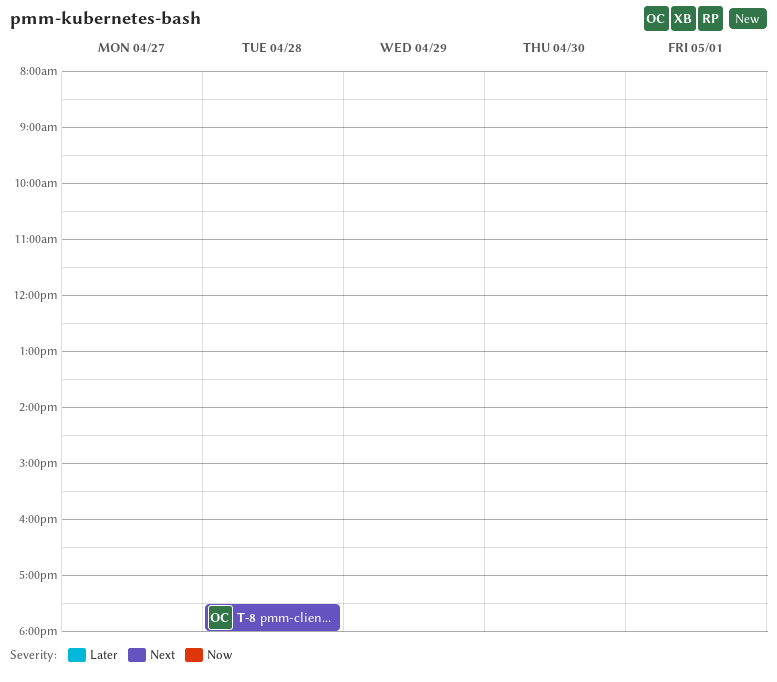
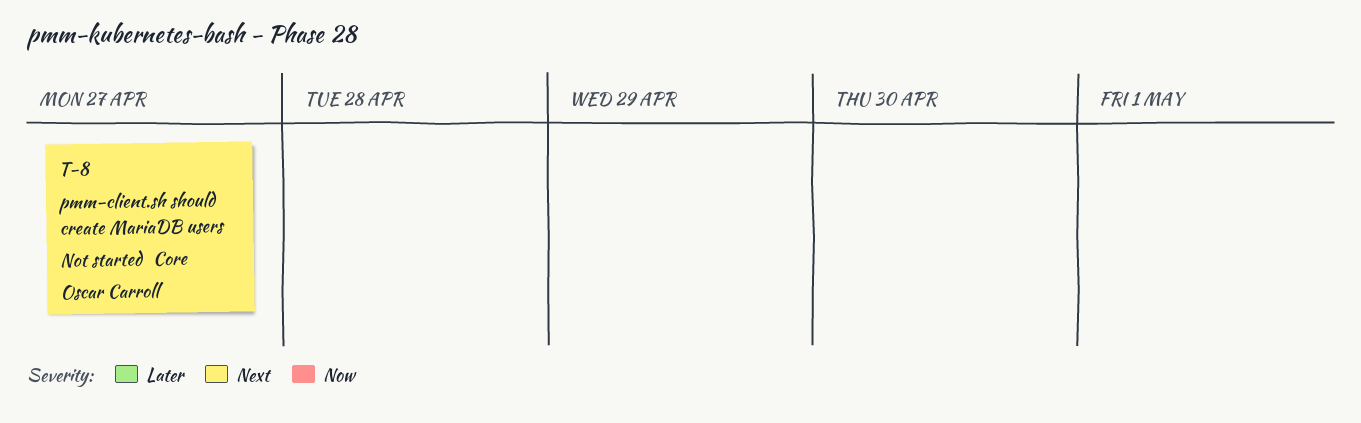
T-8, day: Apr 28 -> Apr 27

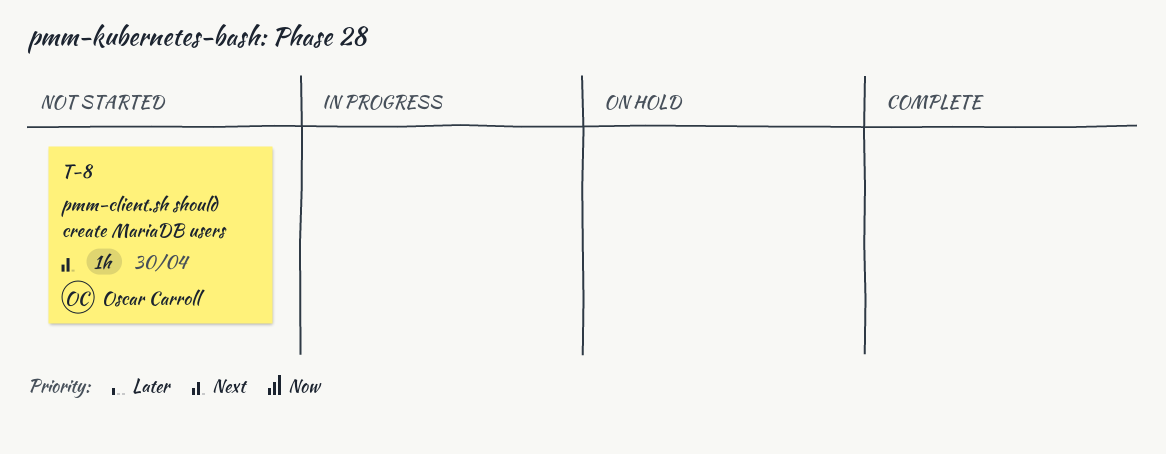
T-8, day: Apr 27 -> Apr 30

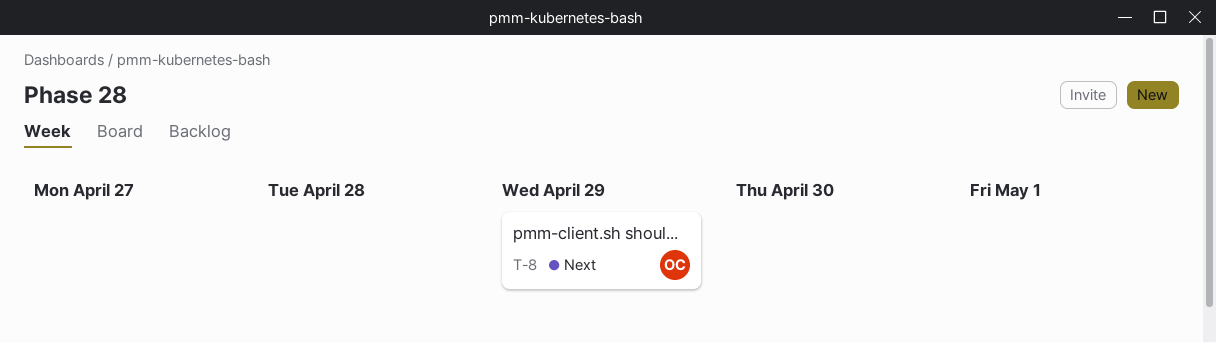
T-8, day: Apr 30 -> Apr 29

